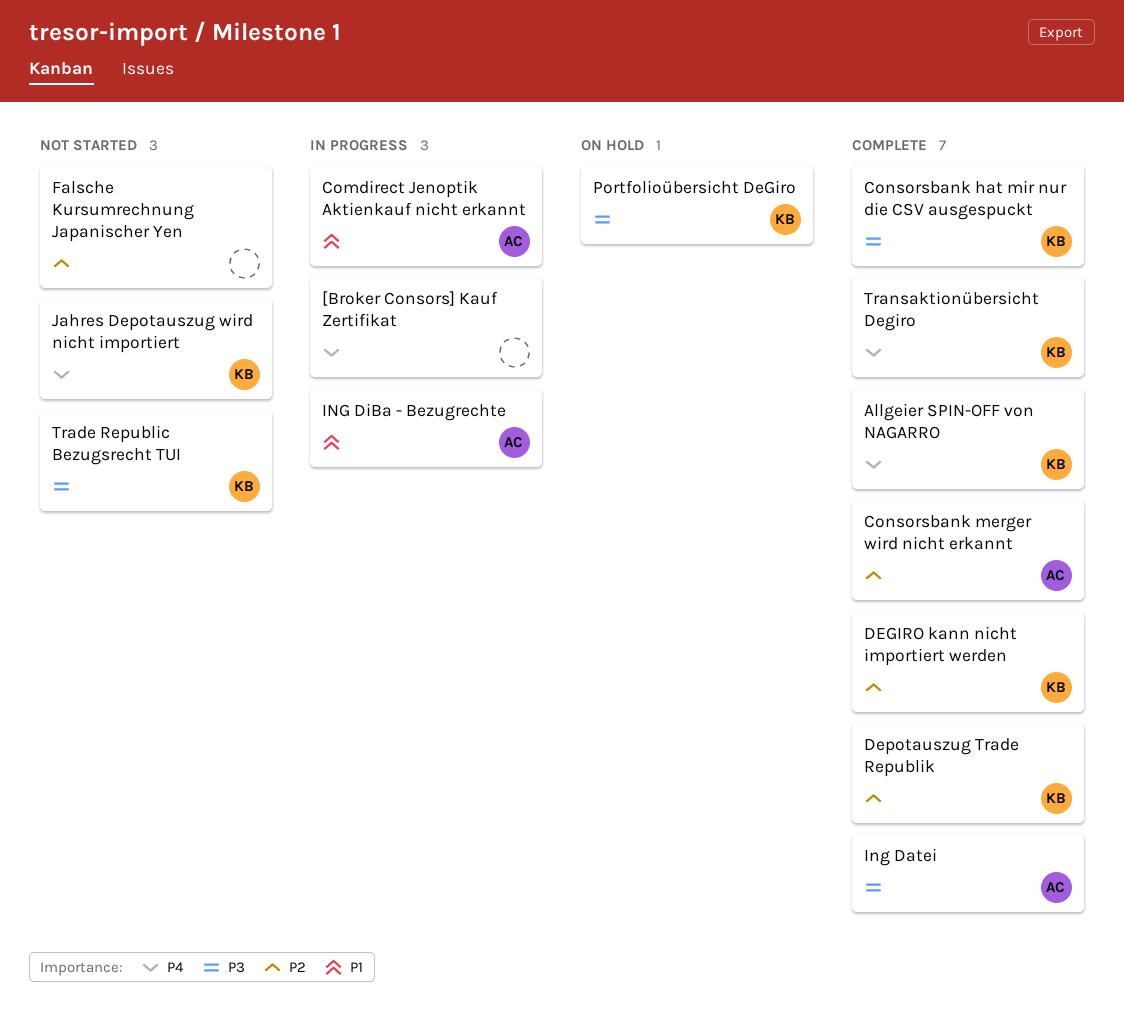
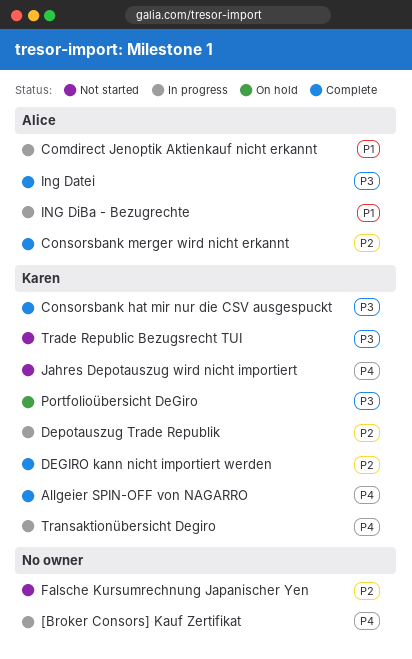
Depotauszug Trade Republik, status: Complete -> In progress
Transaktionübersicht Degiro, status: Complete -> In progress

